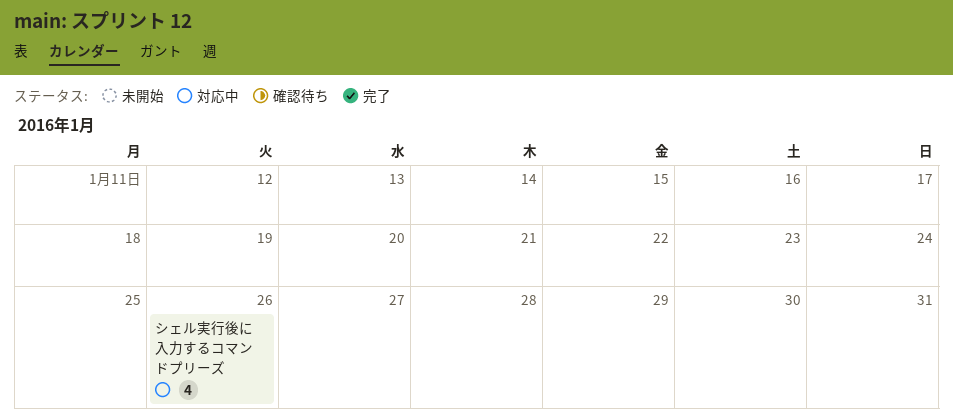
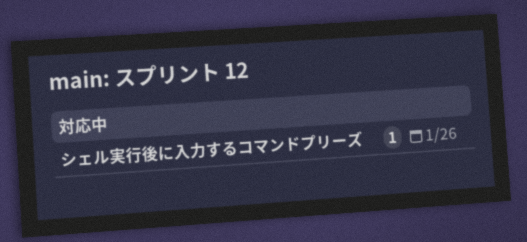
シェル実行後に入力するコマンドプリーズ, estimate: 4 -> 1

